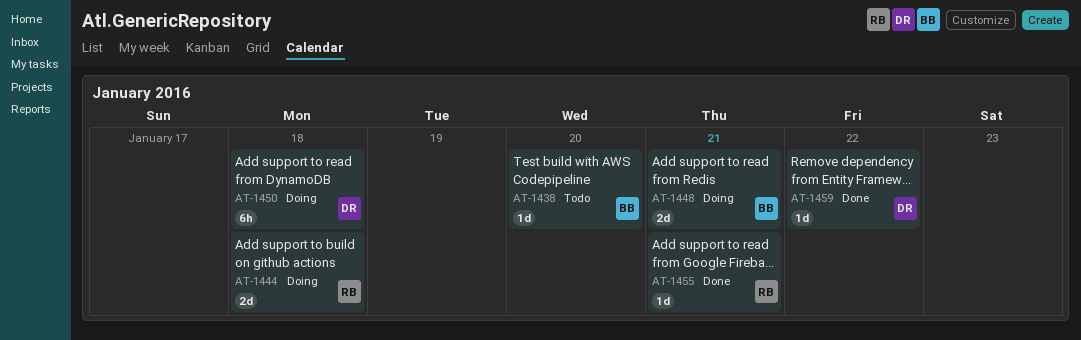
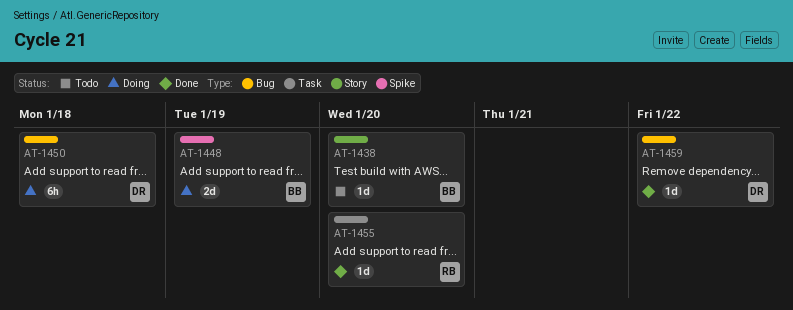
AT-1444: present -> none
AT-1448, due: Jan 21 -> Jan 19
AT-1455, due: Jan 21 -> Jan 20

